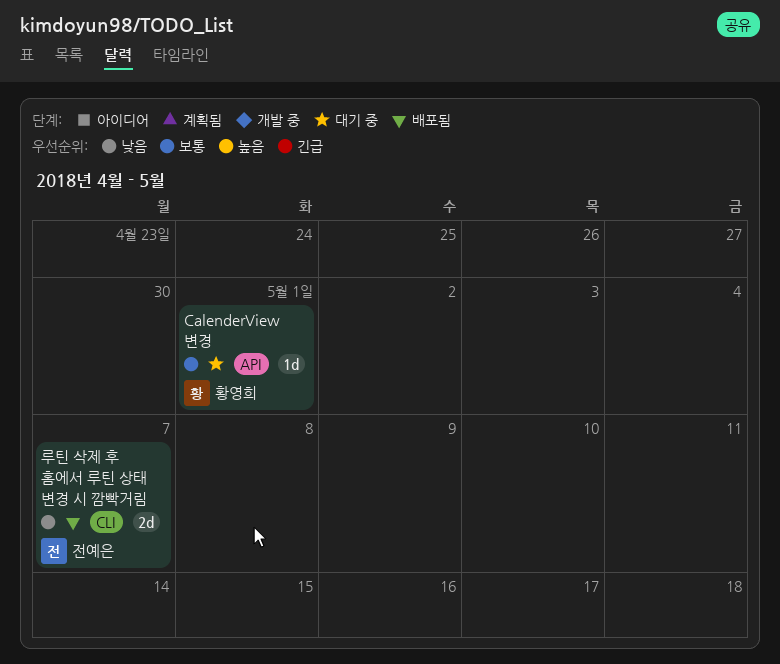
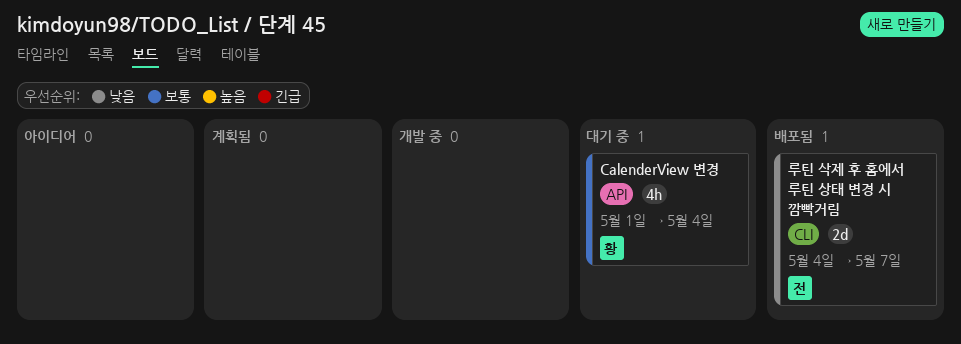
CalenderView 변경, estimate: 1d -> 4h
CalenderView 변경, due: May 1 -> May 4

